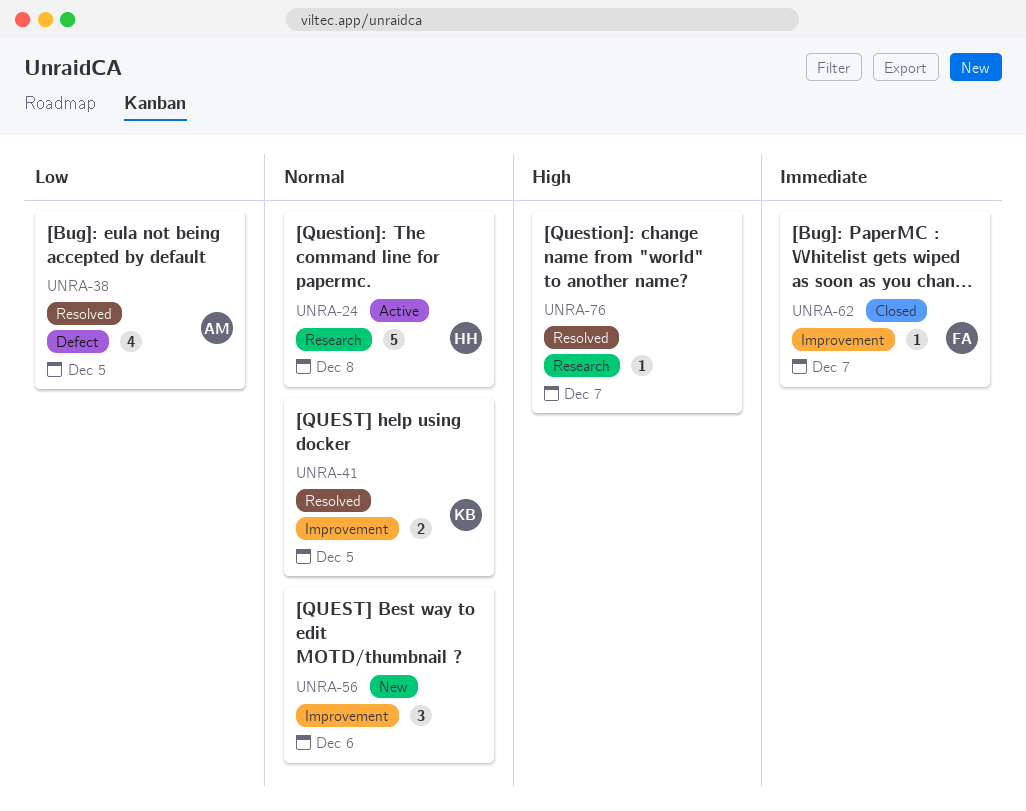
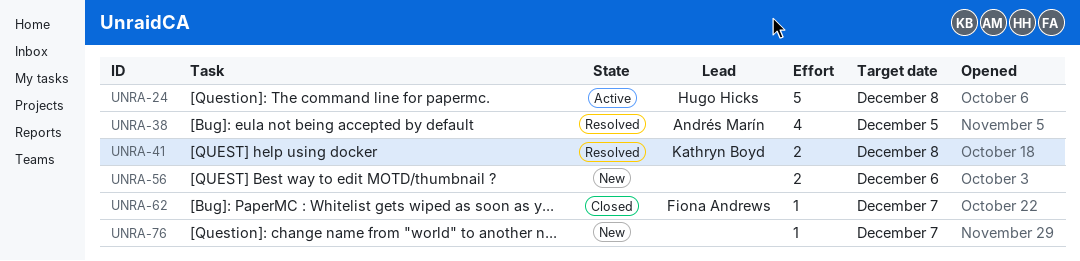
UNRA-41, due: Dec 5 -> Dec 8
UNRA-56, estimate: 3 -> 2
UNRA-76, status: Resolved -> New

